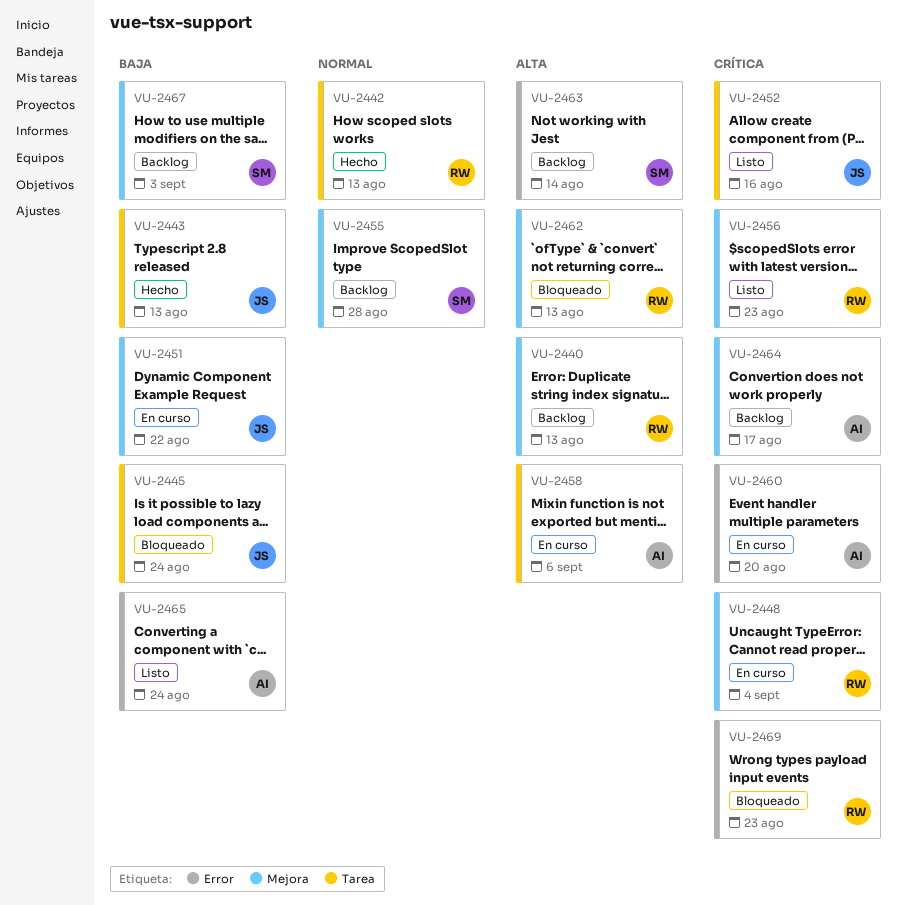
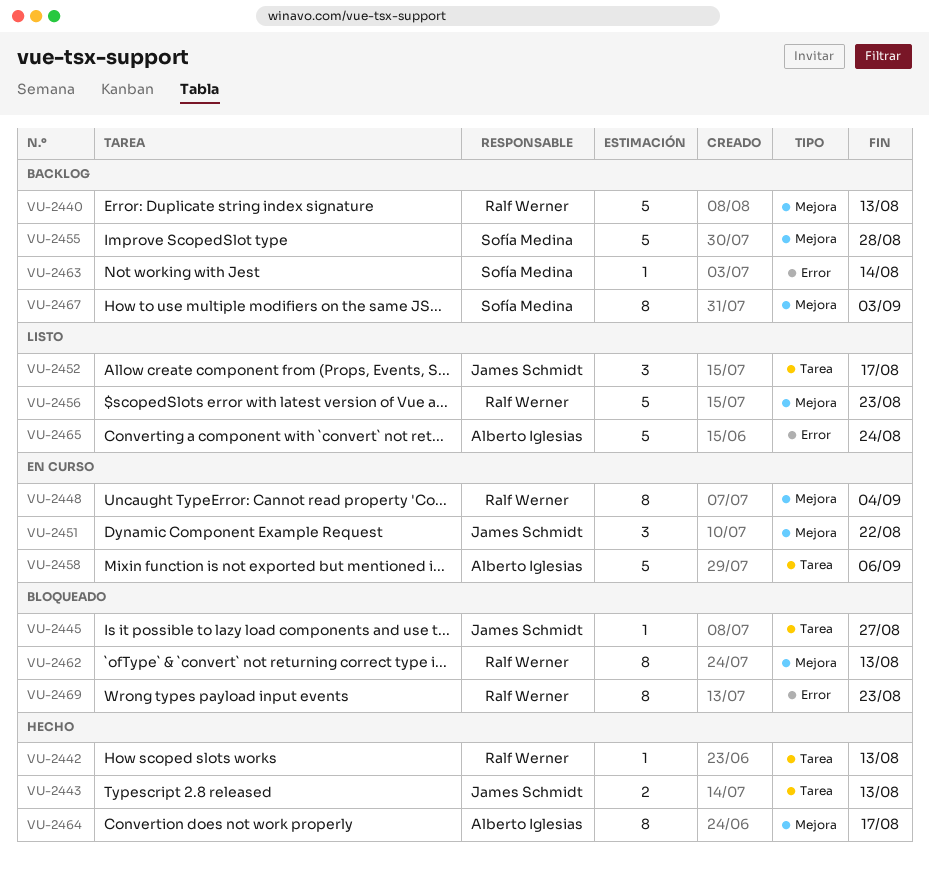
VU-2445, due: Aug 24 -> Aug 27
VU-2452, due: Aug 16 -> Aug 17
VU-2460: present -> none
VU-2464, status: Backlog -> Hecho

